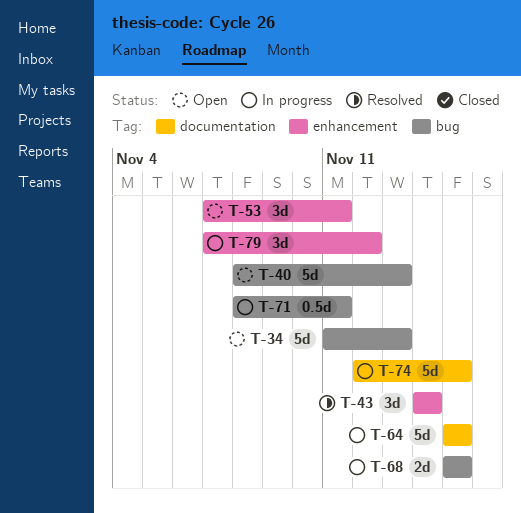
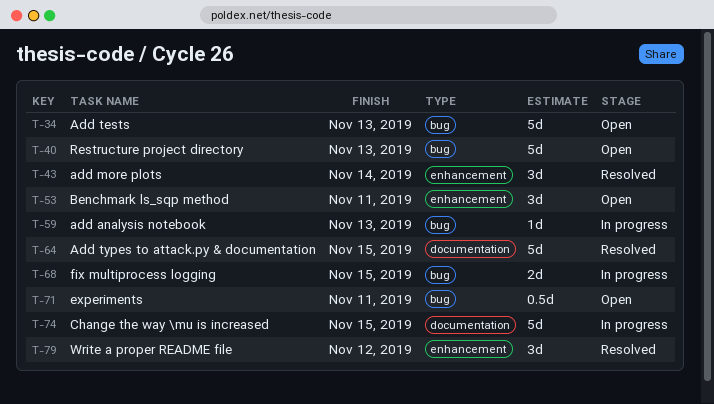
T-59: none -> present
T-64, status: In progress -> Resolved
T-71, status: In progress -> Open
T-79, status: In progress -> Resolved

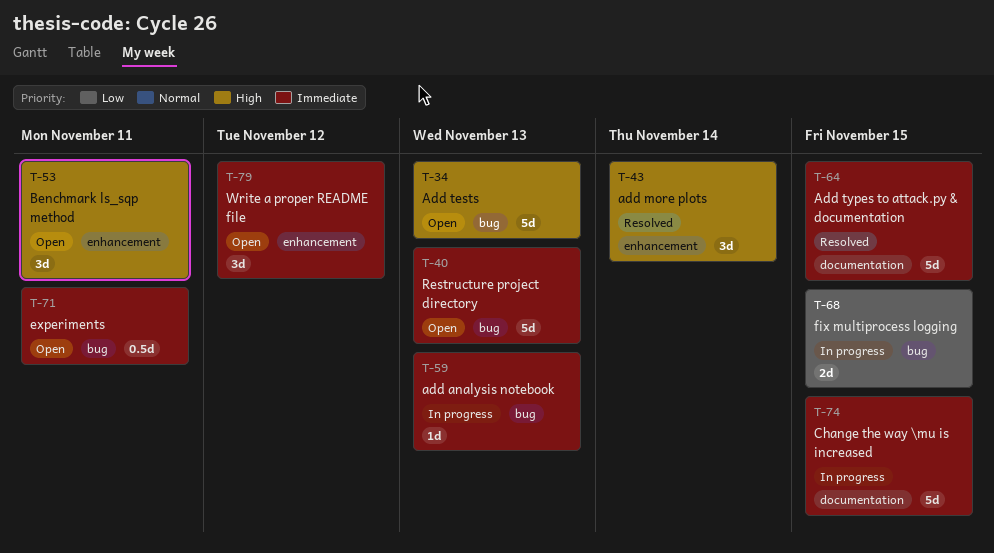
T-79, status: Resolved -> Open

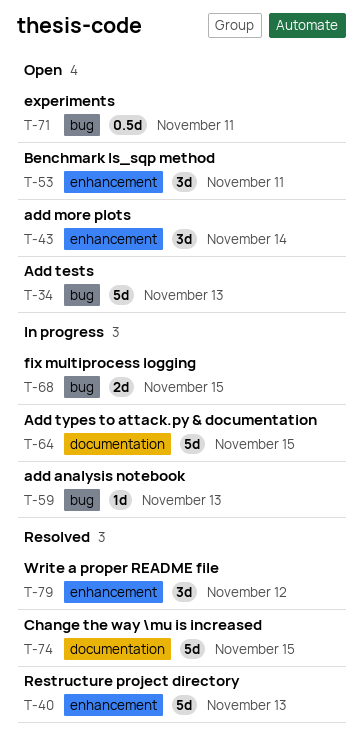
T-40, status: Open -> Resolved
T-40, label: bug -> enhancement
T-43, status: Resolved -> Open
T-64, status: Resolved -> In progress
T-74, status: In progress -> Resolved
T-79, status: Open -> Resolved

